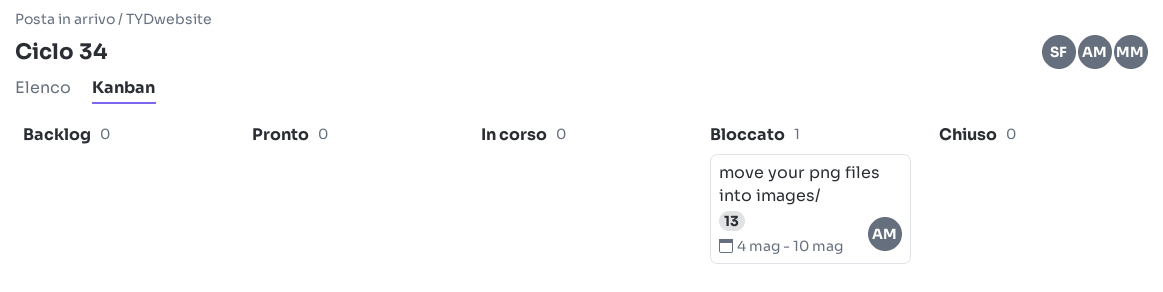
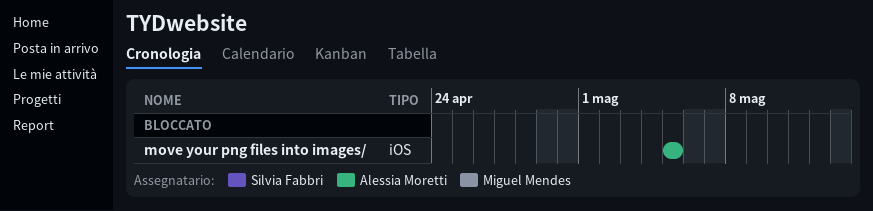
move your png files into images/, start: May 4 -> May 5
move your png files into images/, due: May 10 -> May 5

